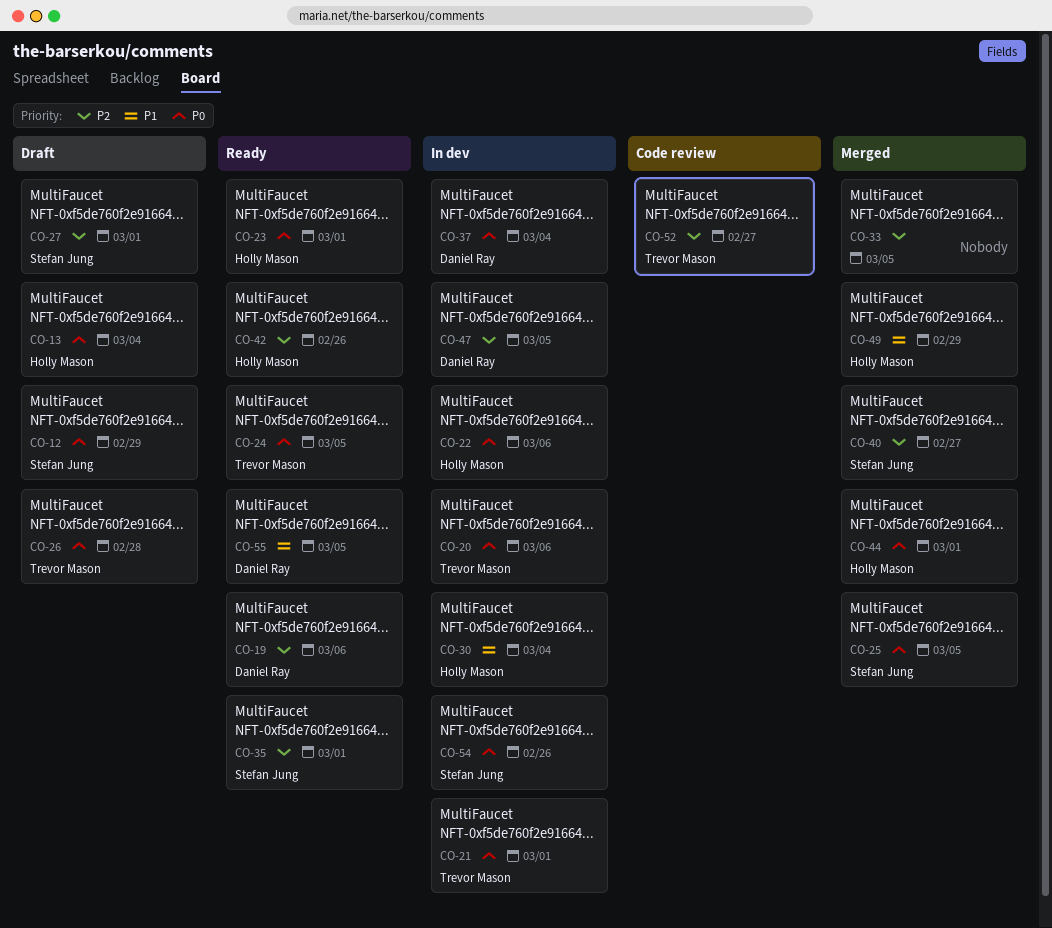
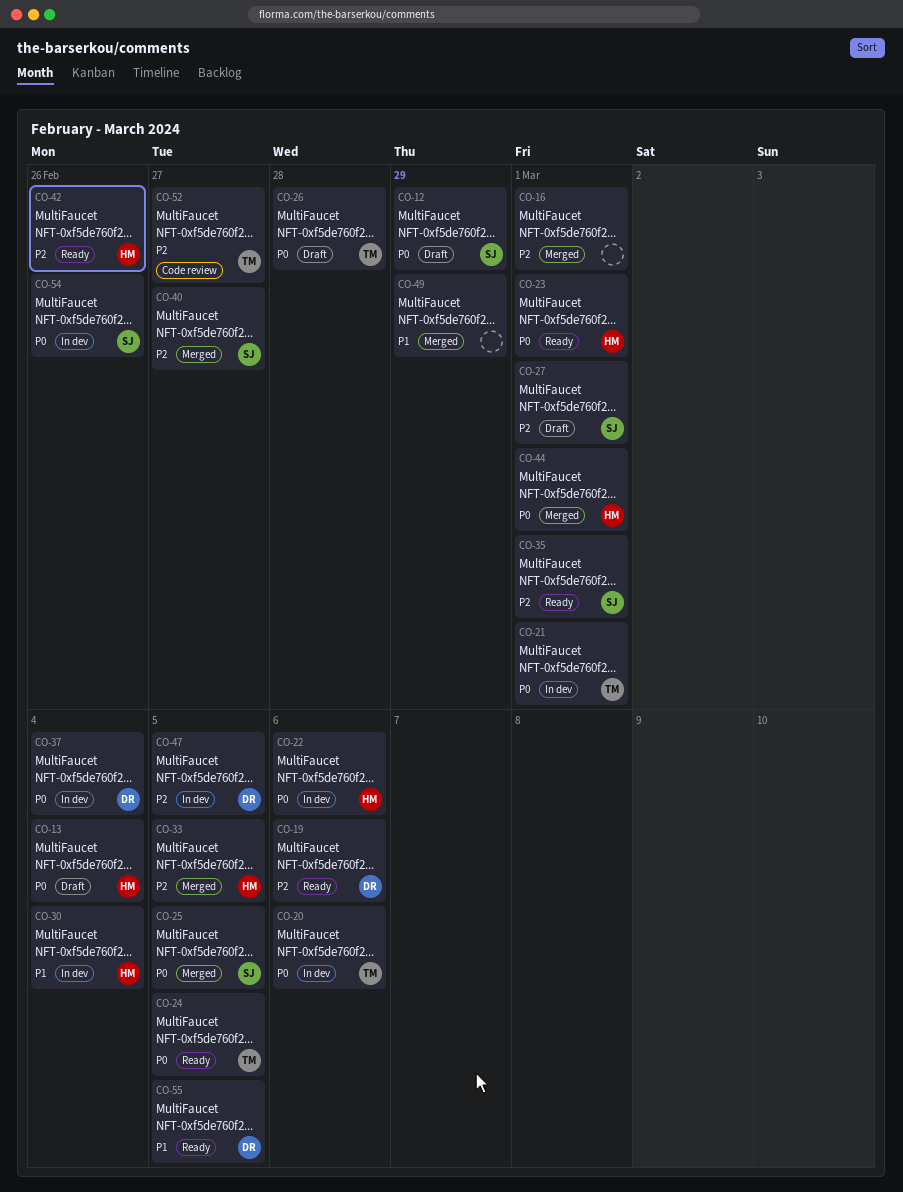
CO-16: none -> present
CO-33, owner: none -> Holly Mason
CO-49, owner: Holly Mason -> none

